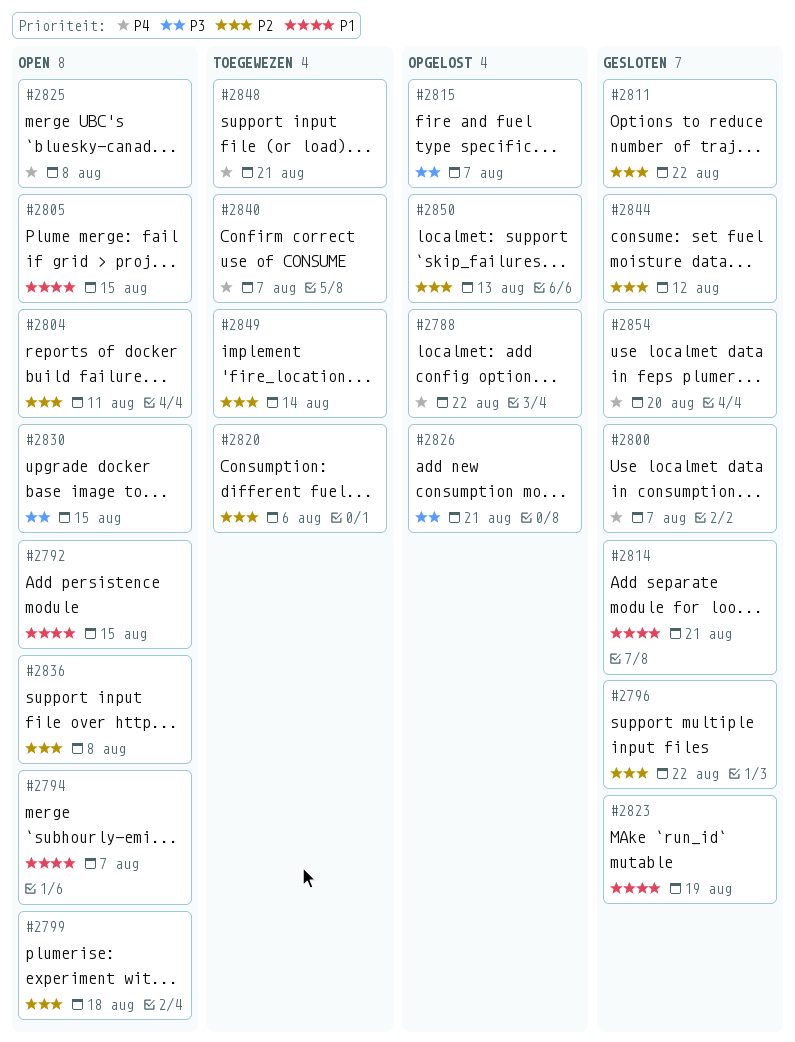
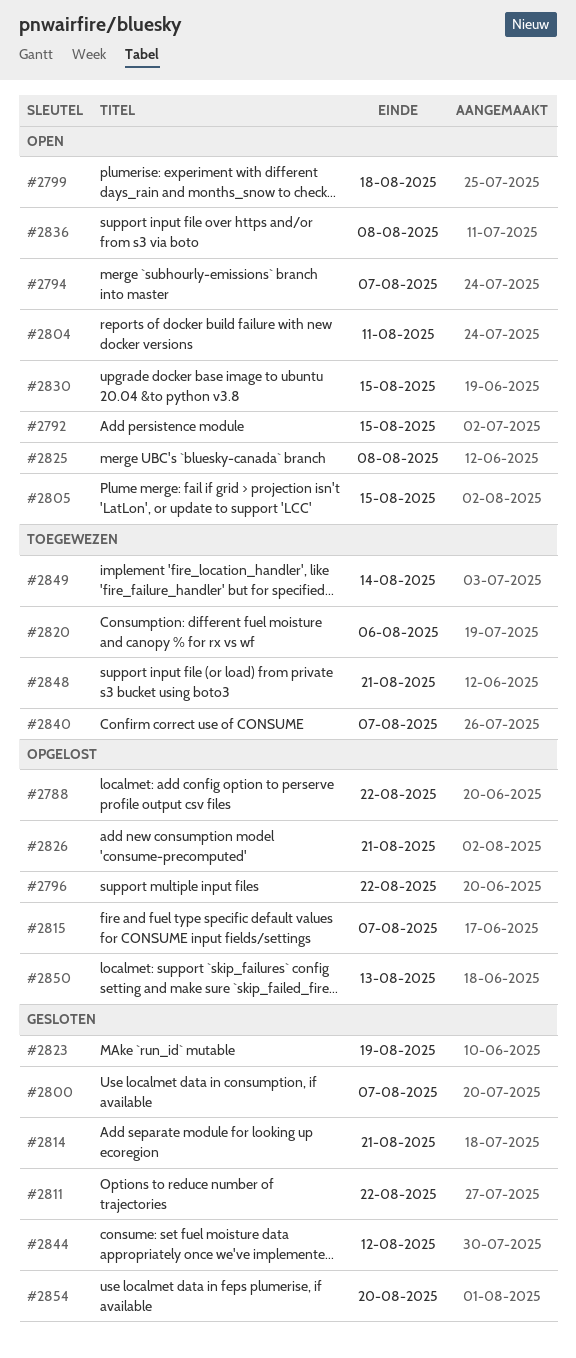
#2796, status: Gesloten -> Opgelost

